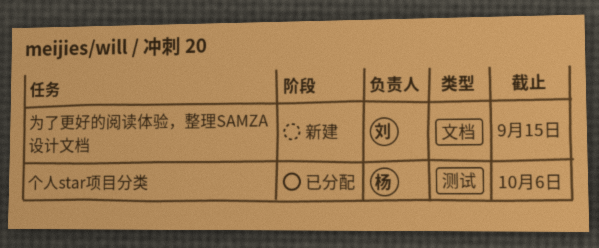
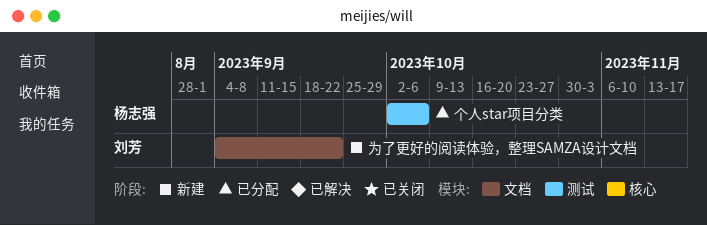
为了更好的阅读体验，整理SAMZA设计文档, due: Sep 15 -> Sep 22

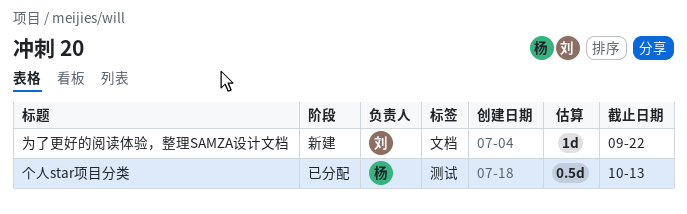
个人star项目分类, due: Oct 6 -> Oct 13

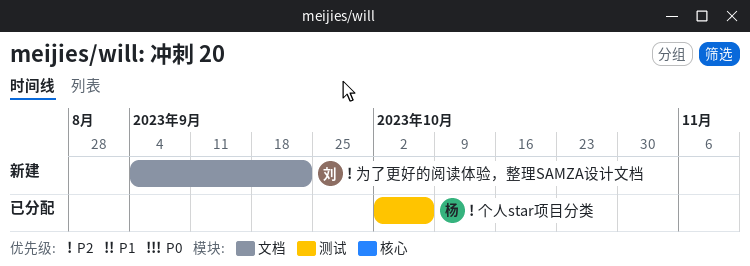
个人star项目分类, due: Oct 13 -> Oct 6

